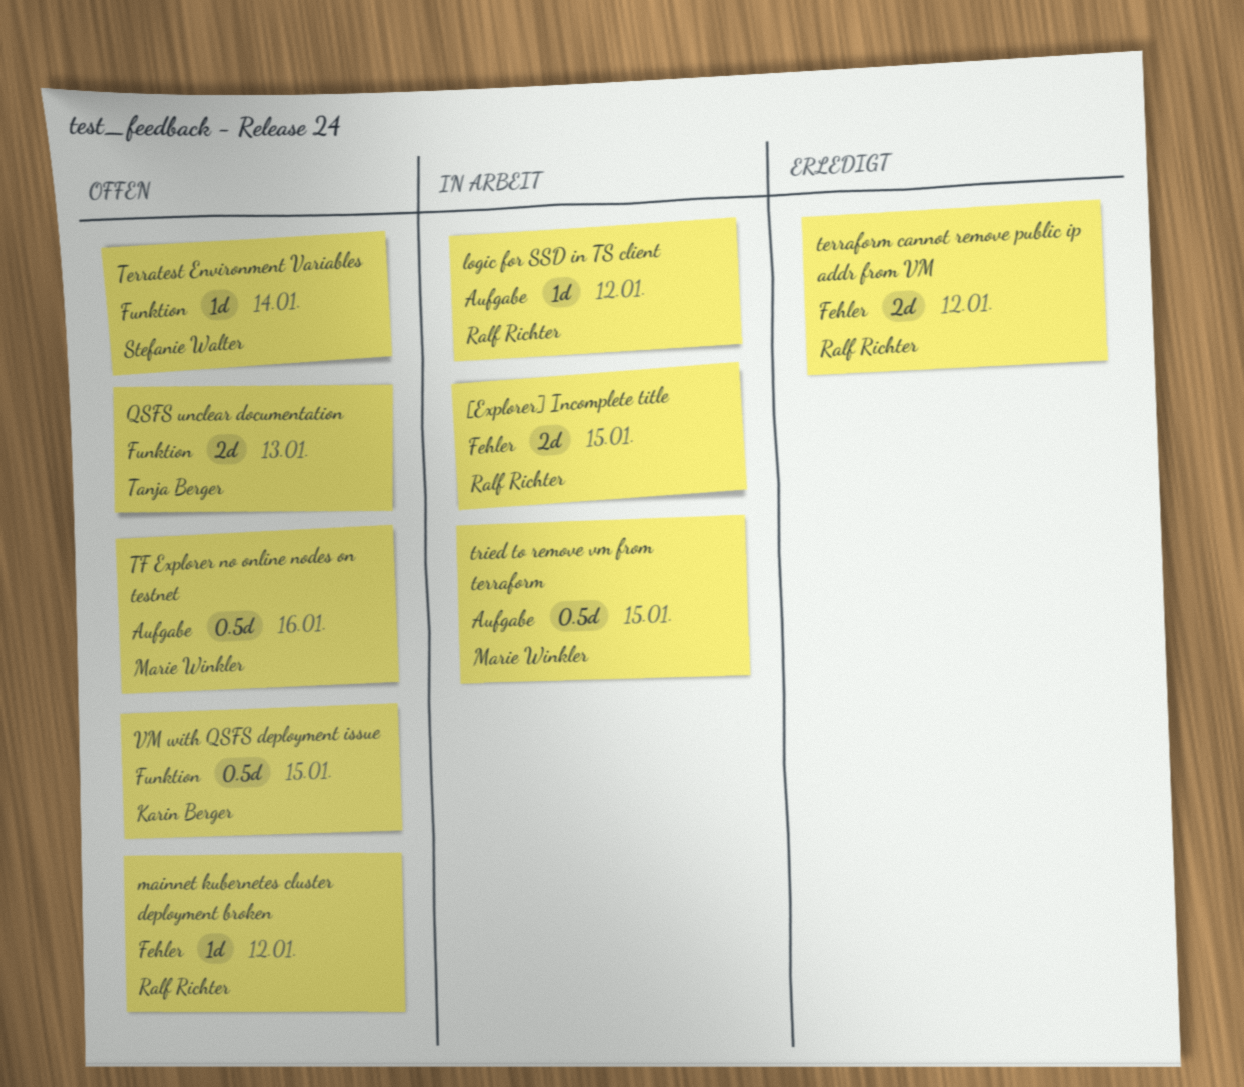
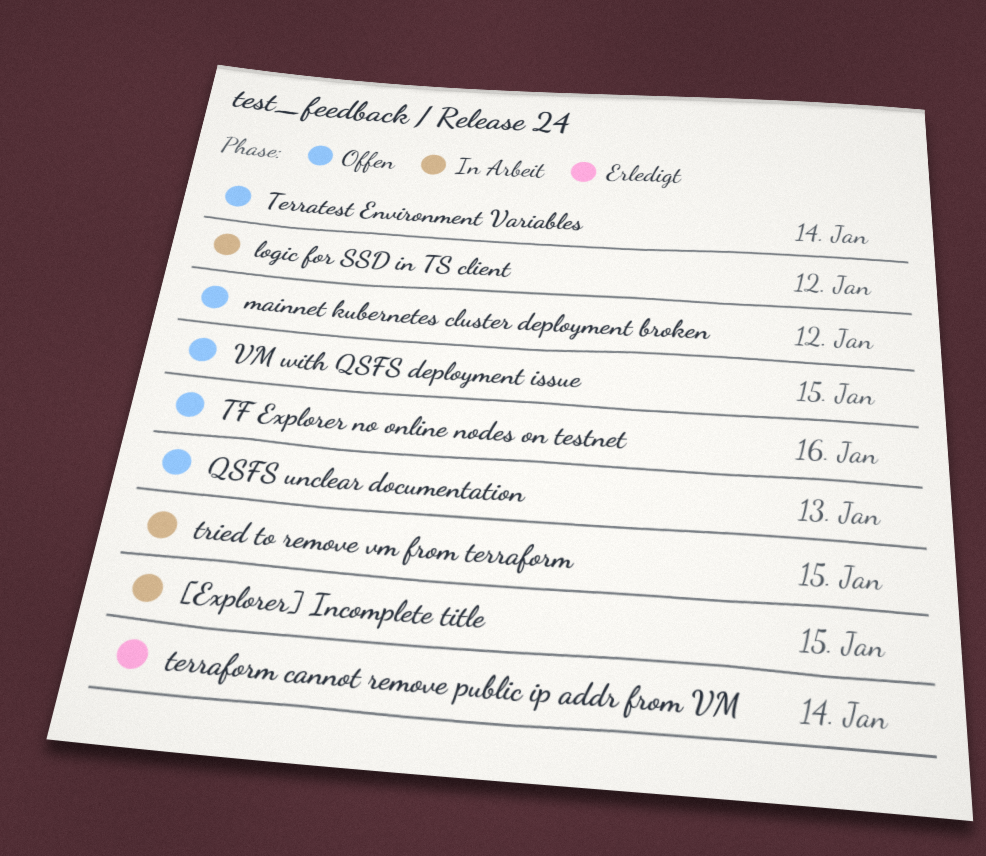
terraform cannot remove public ip addr from VM, due: Jan 12 -> Jan 14

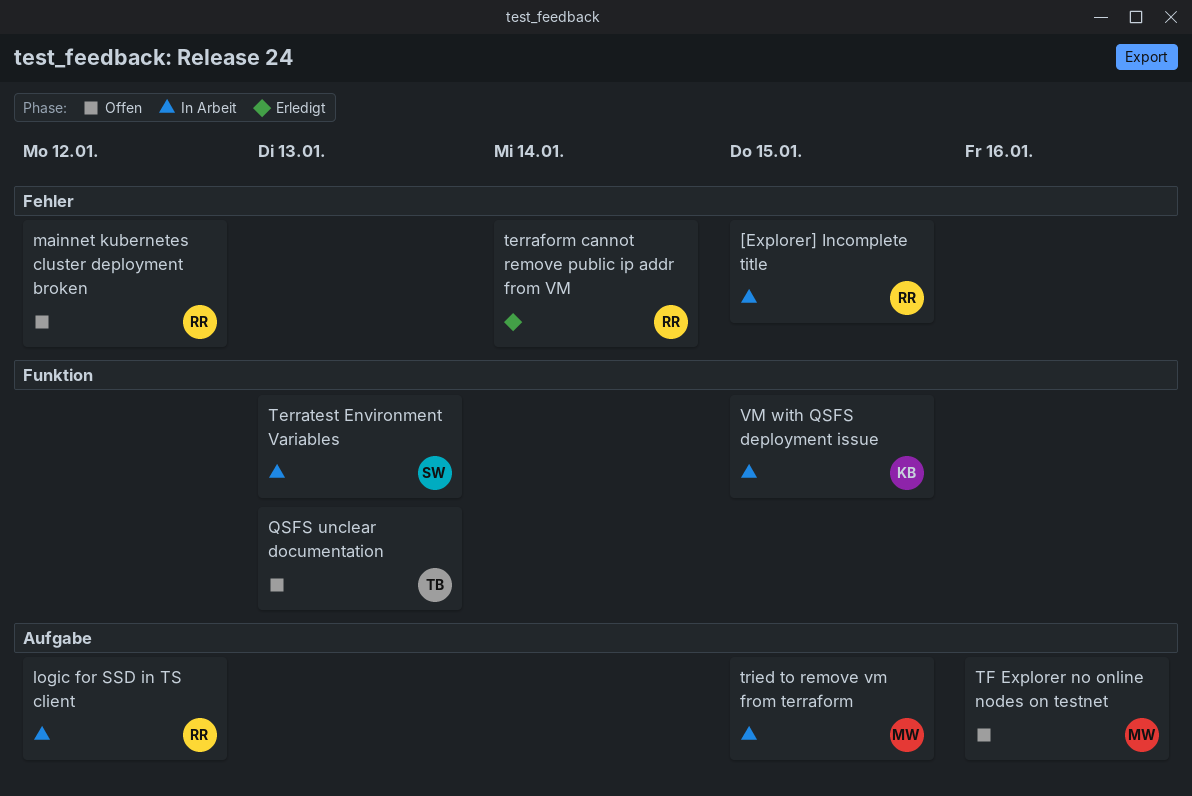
Terratest Environment Variables, status: Offen -> In Arbeit
Terratest Environment Variables, due: Jan 14 -> Jan 13
VM with QSFS deployment issue, status: Offen -> In Arbeit

